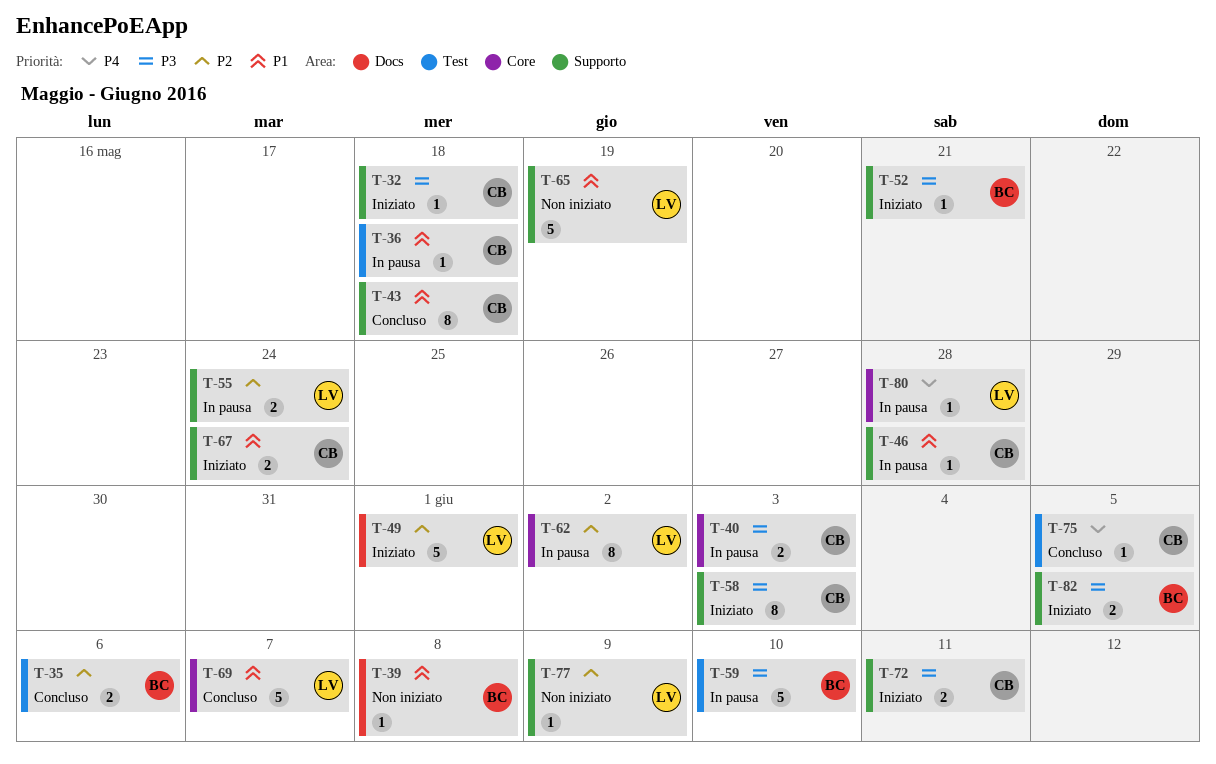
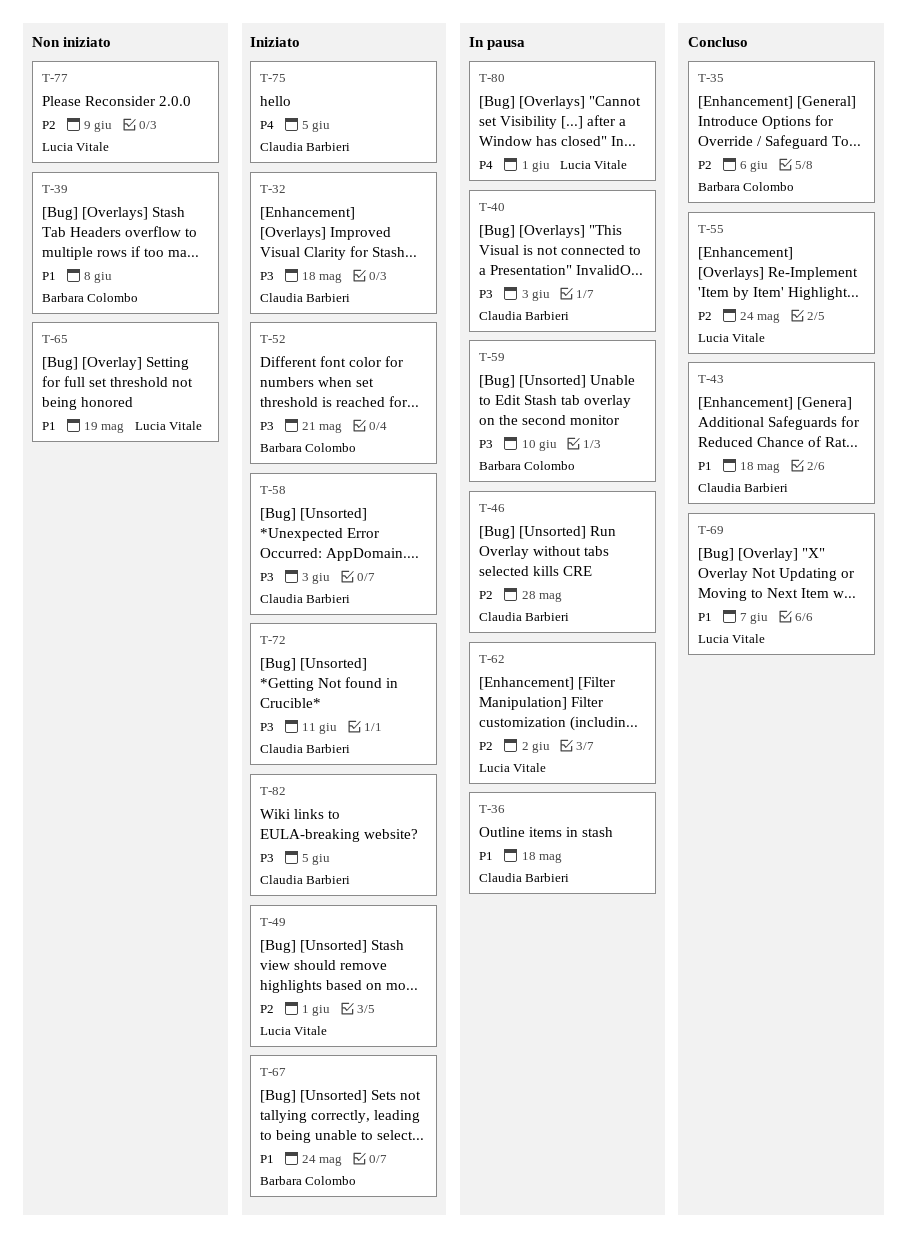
T-46, priority: P1 -> P2
T-55, status: In pausa -> Concluso
T-67, owner: Claudia Barbieri -> Barbara Colombo
T-75, status: Concluso -> Iniziato
T-80, due: May 28 -> Jun 1
T-82, owner: Barbara Colombo -> Claudia Barbieri

